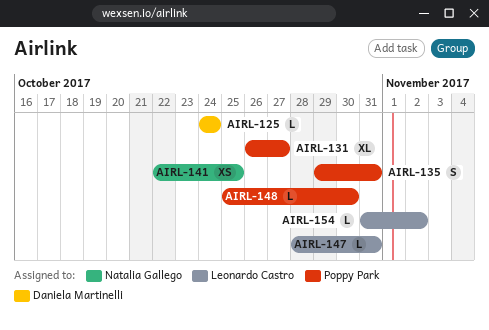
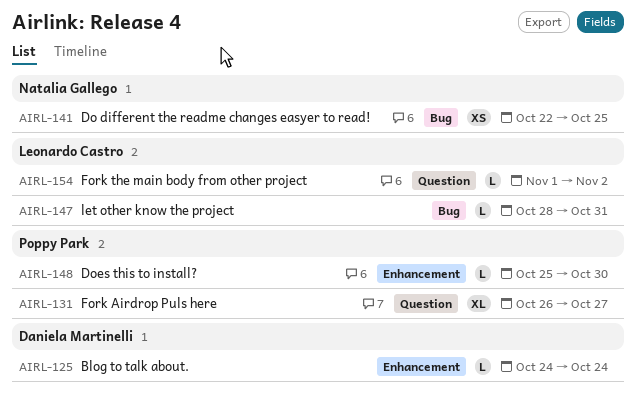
AIRL-135: present -> none
AIRL-154, start: Oct 31 -> Nov 1

